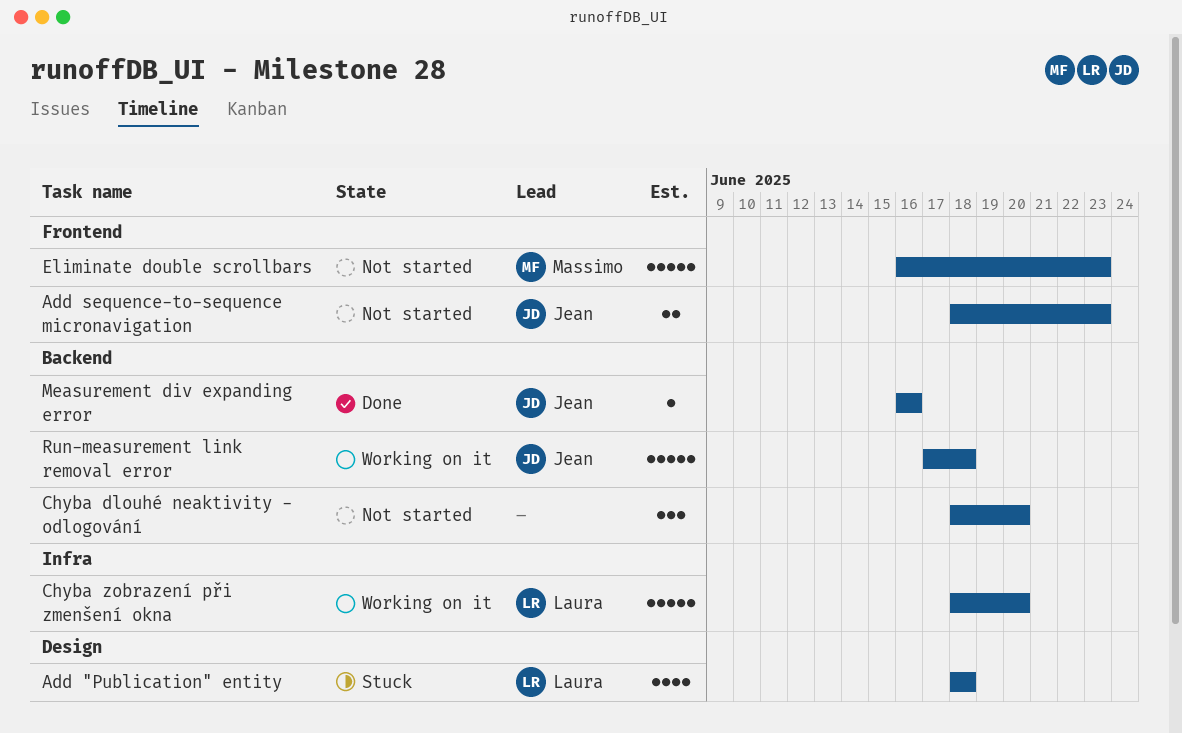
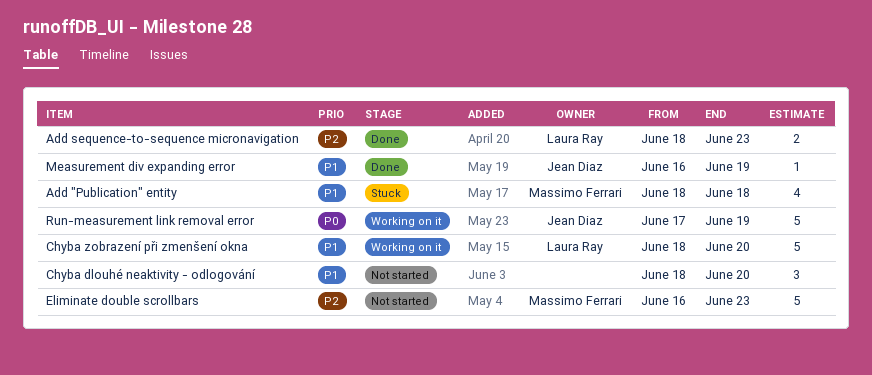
Add "Publication" entity, owner: Laura Ray -> Massimo Ferrari
Add sequence-to-sequence micronavigation, status: Not started -> Done
Add sequence-to-sequence micronavigation, owner: Jean Diaz -> Laura Ray
Measurement div expanding error, due: Jun 16 -> Jun 19
Run-measurement link removal error, due: Jun 18 -> Jun 19

